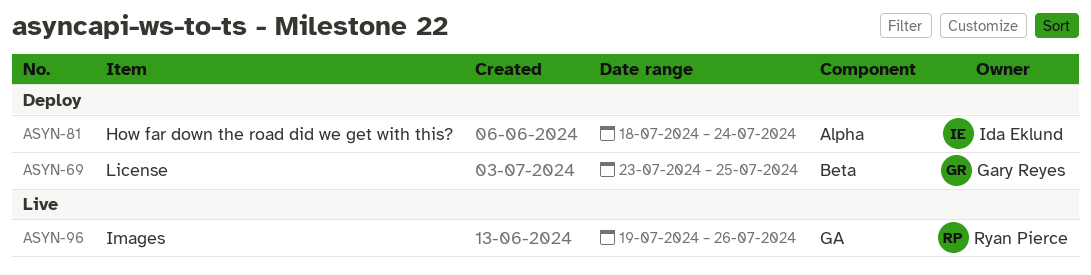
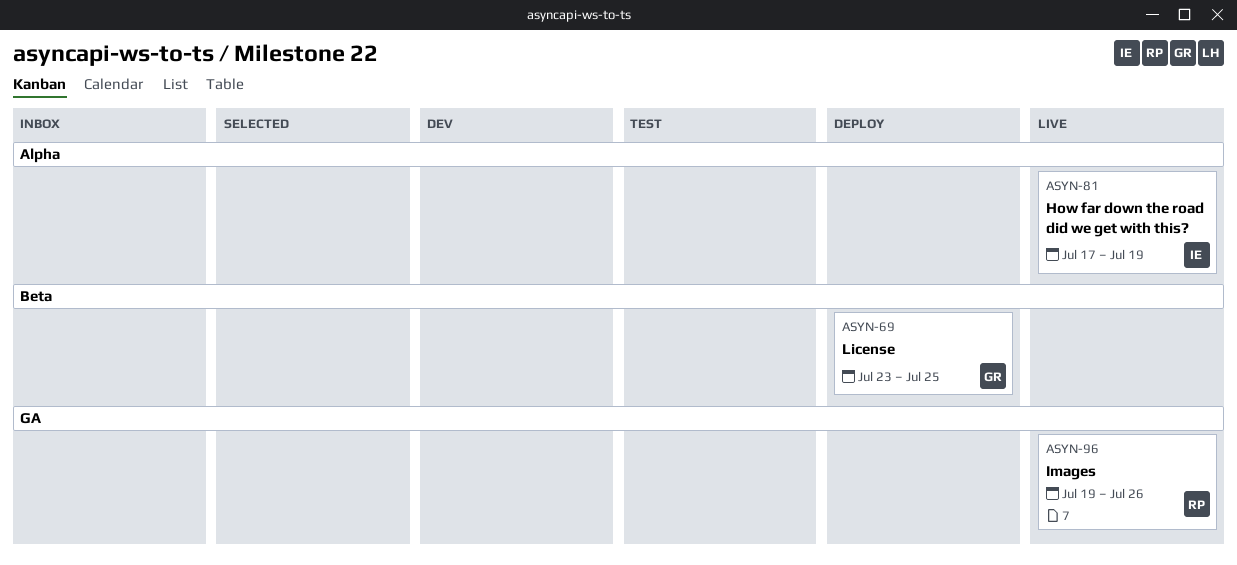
ASYN-81, status: Deploy -> Live
ASYN-81, start: Jul 18 -> Jul 17
ASYN-81, due: Jul 24 -> Jul 19

